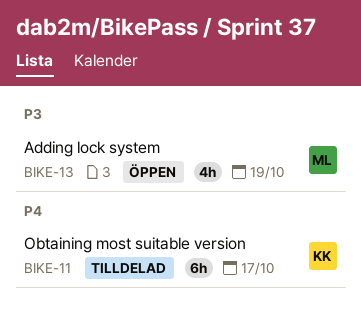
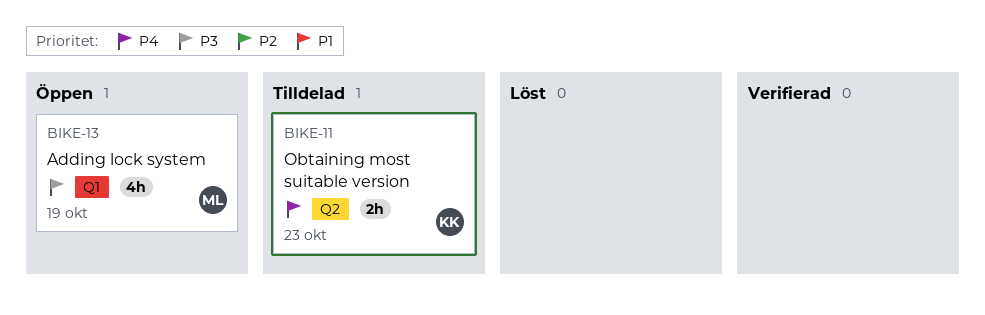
BIKE-11, estimate: 6h -> 2h
BIKE-11, due: Oct 17 -> Oct 23

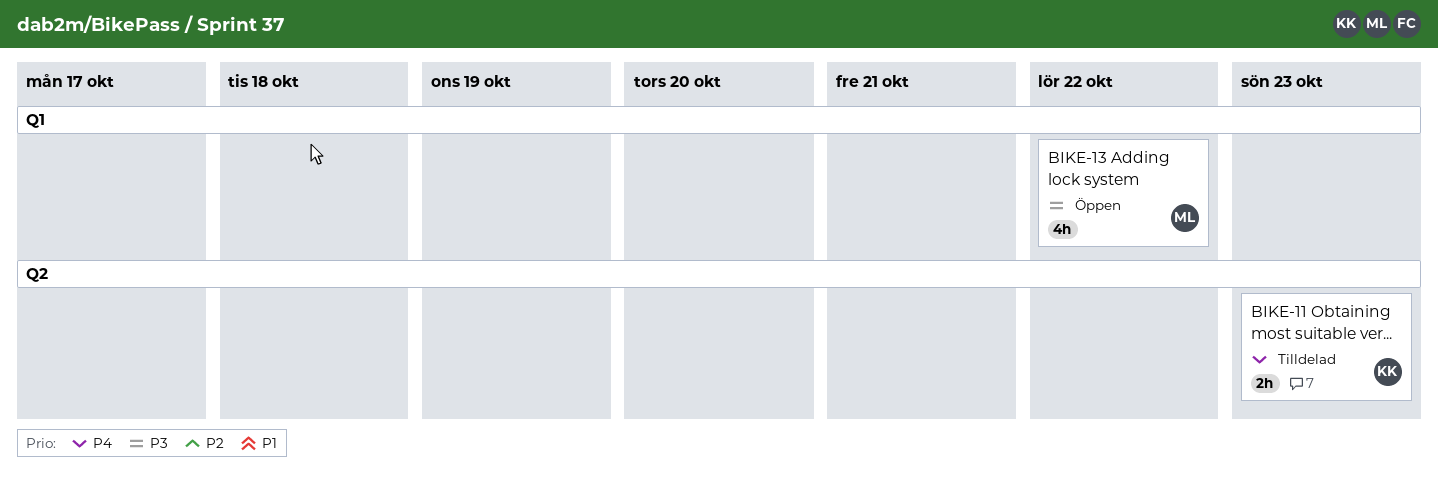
BIKE-13, due: Oct 19 -> Oct 22

